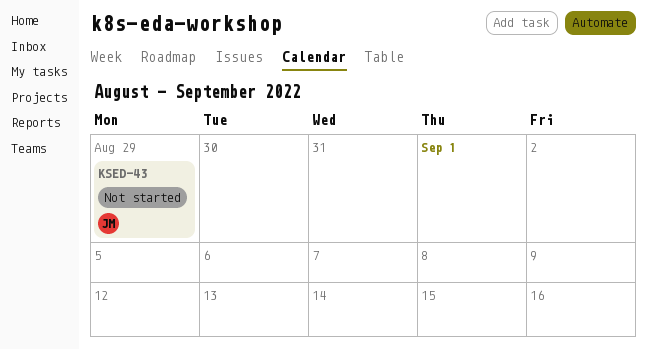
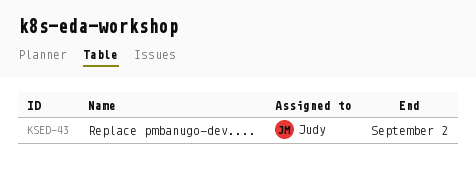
KSED-43, due: Aug 29 -> Sep 2

